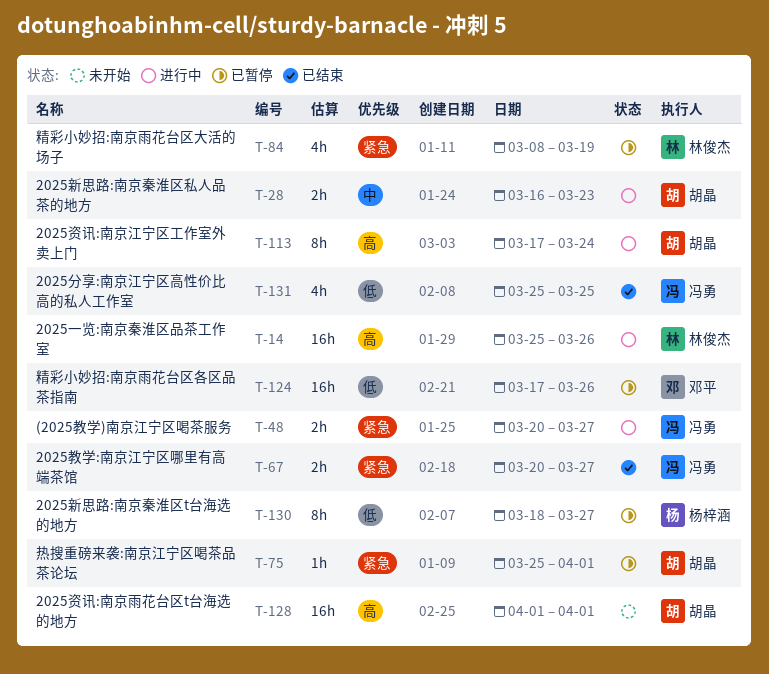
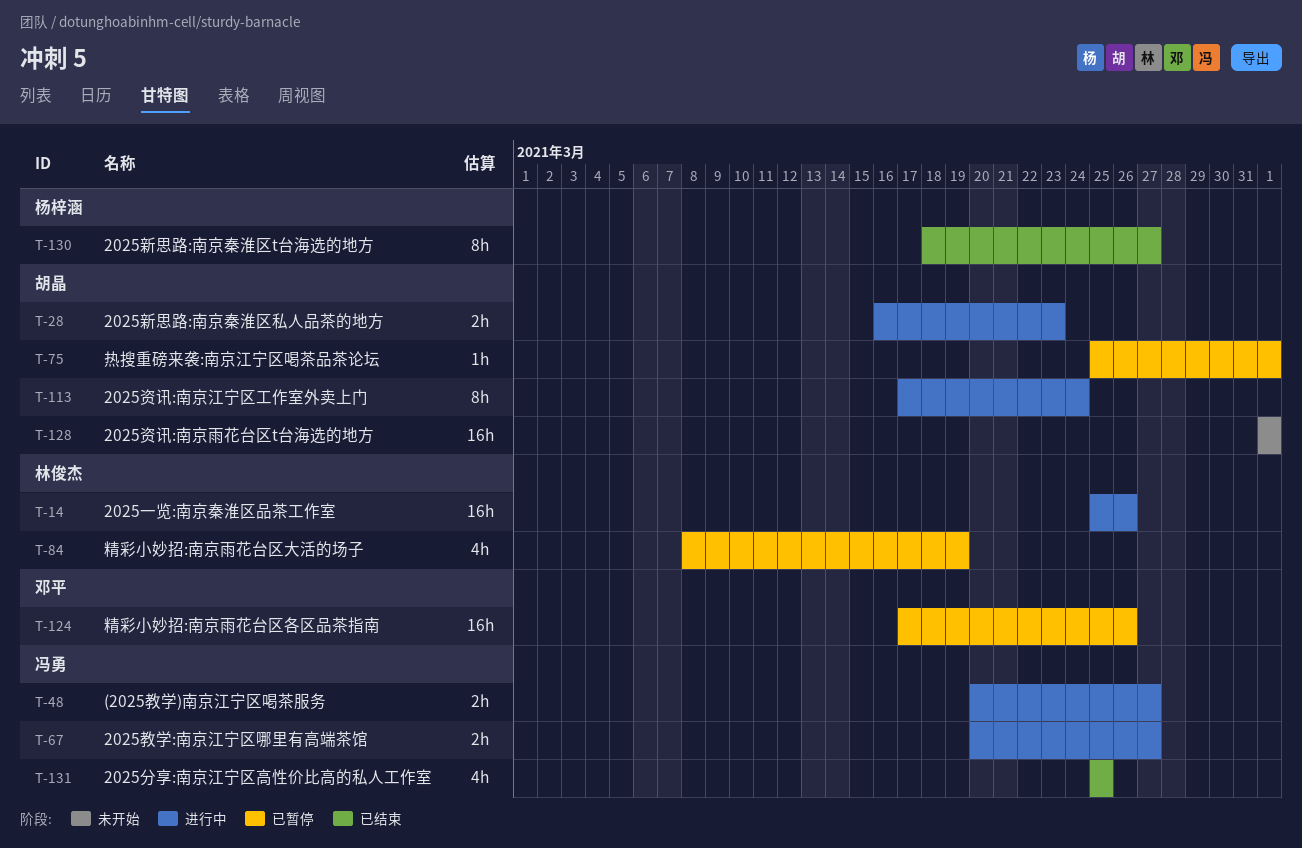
T-67, status: 已结束 -> 进行中
T-130, status: 已暂停 -> 已结束

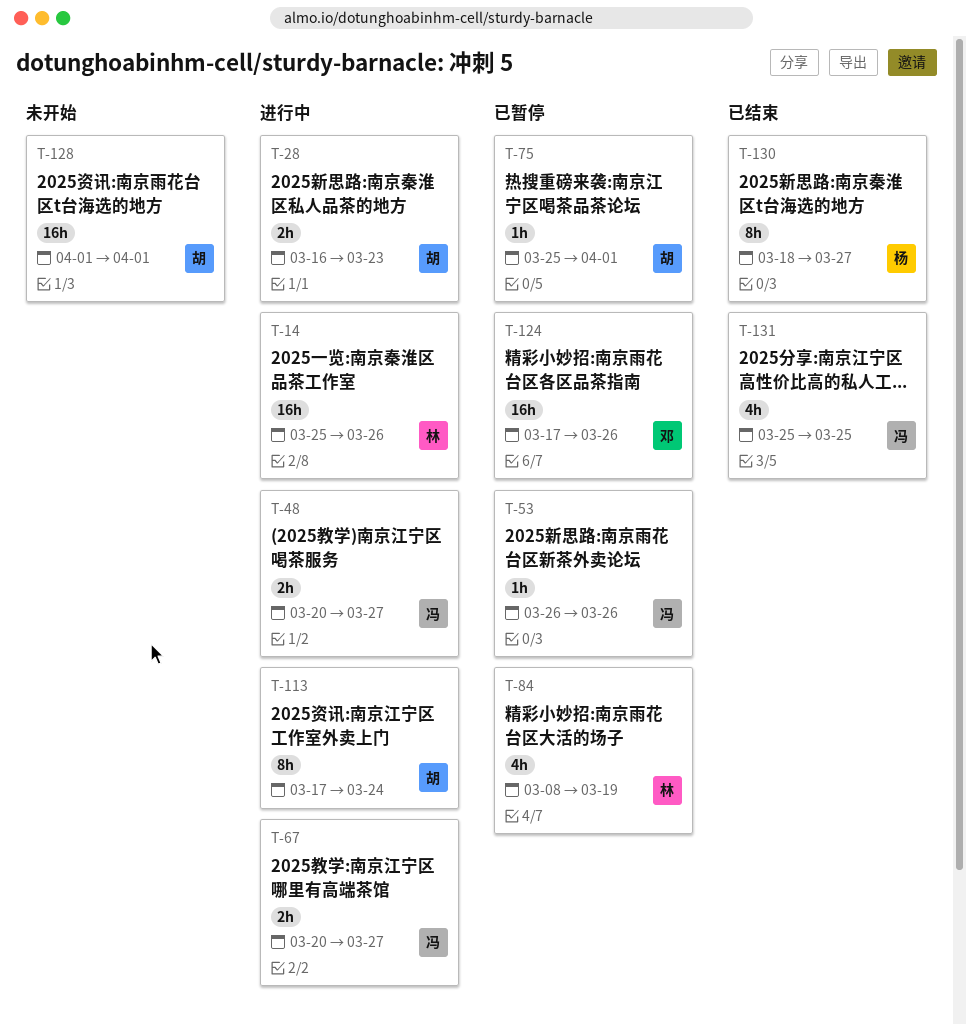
T-53: none -> present

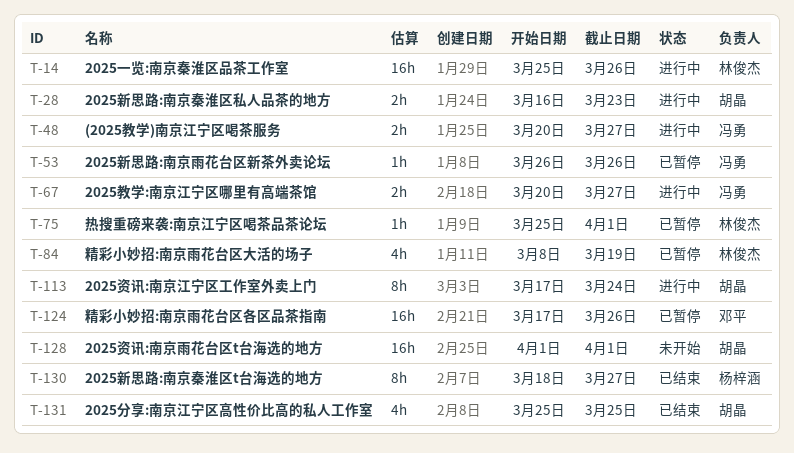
T-75, owner: 胡晶 -> 林俊杰
T-131, owner: 冯勇 -> 胡晶

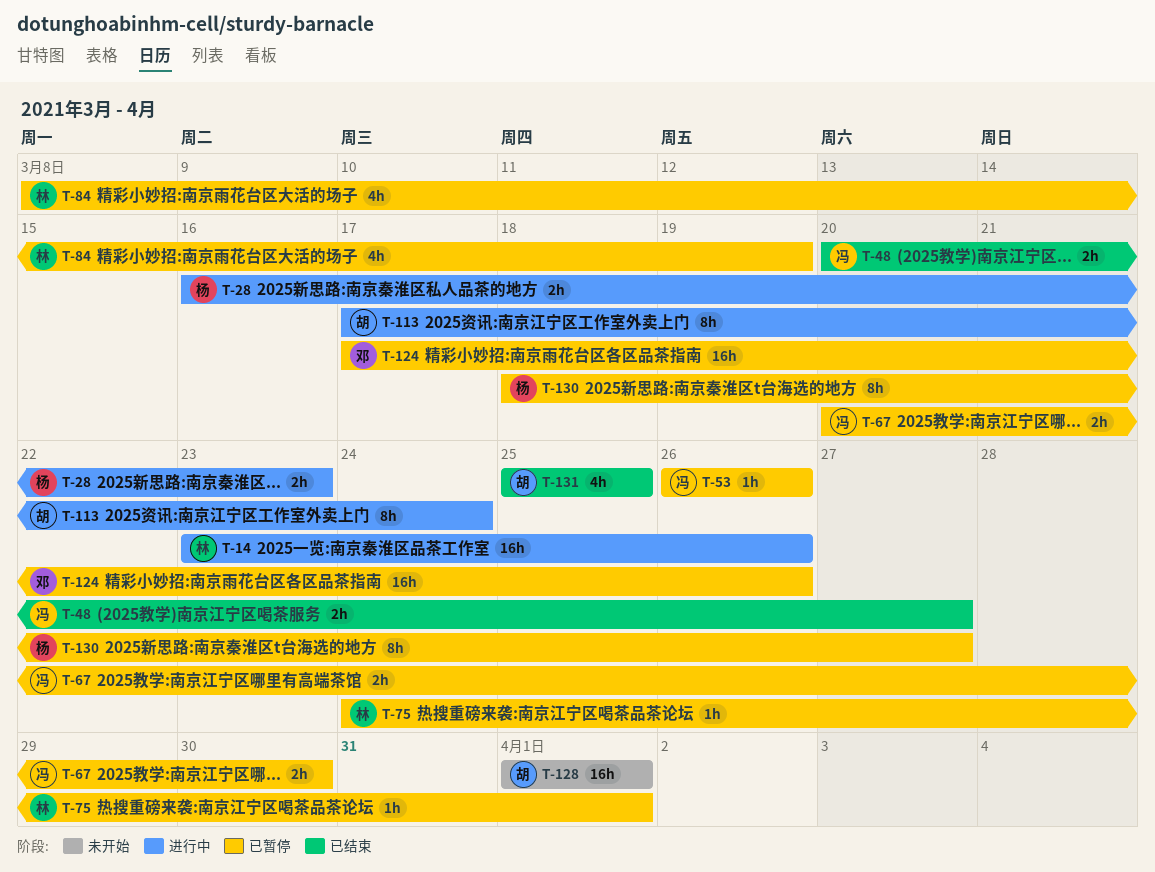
T-14, start: Mar 25 -> Mar 23
T-28, owner: 胡晶 -> 杨梓涵
T-48, status: 进行中 -> 已结束
T-67, status: 进行中 -> 已暂停
T-67, due: Mar 27 -> Mar 30
T-75, start: Mar 25 -> Mar 24
T-130, status: 已结束 -> 已暂停

